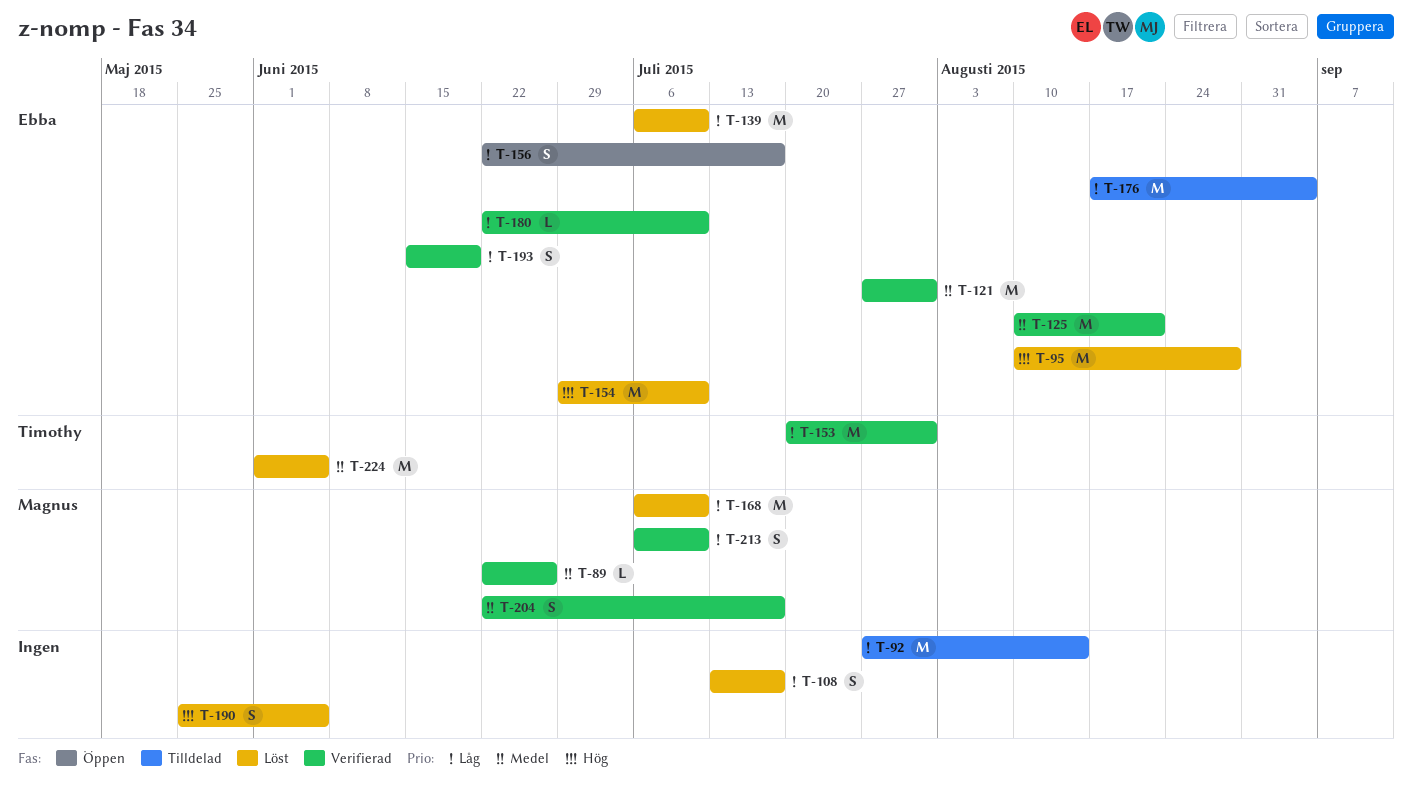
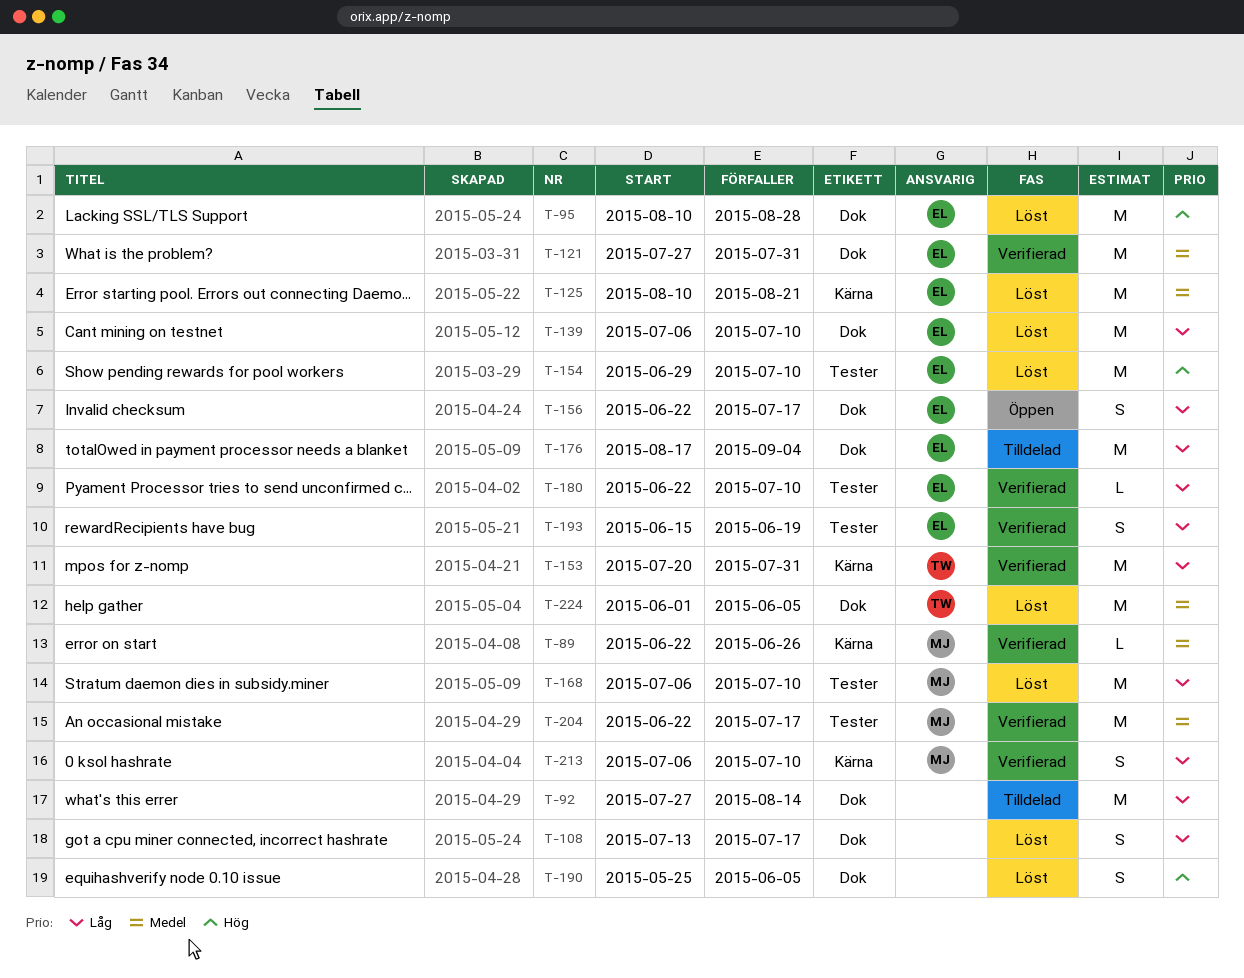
T-125, status: Verifierad -> Löst
T-204, estimate: S -> M

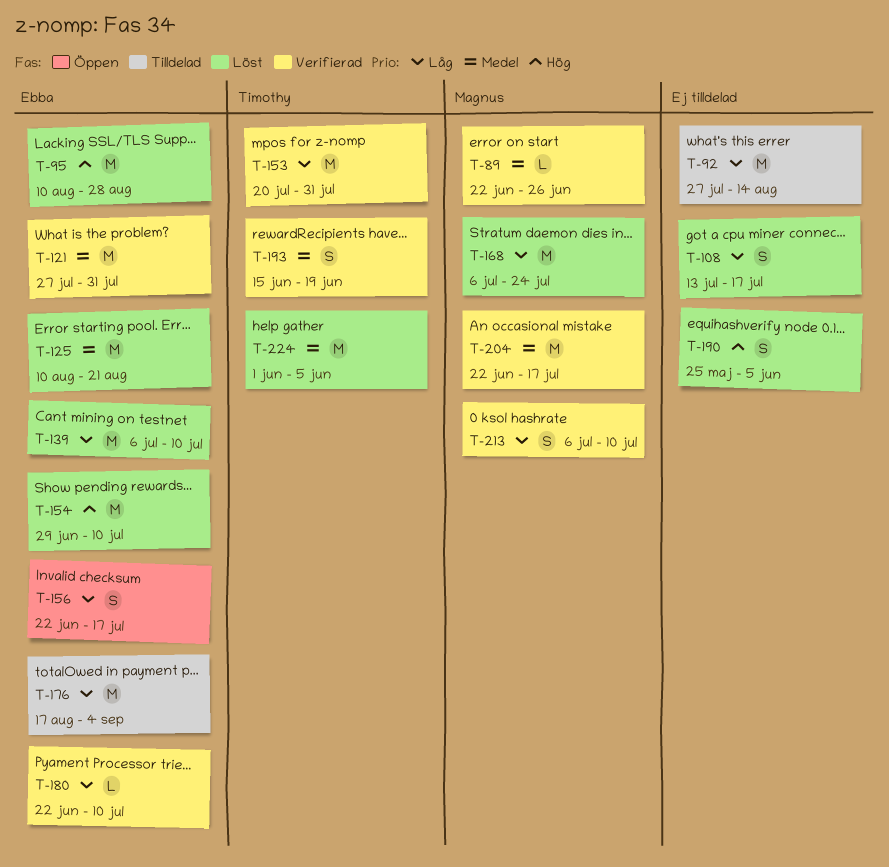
T-168, due: Jul 10 -> Jul 24
T-193, owner: Ebba -> Timothy
T-193, priority: Låg -> Medel

